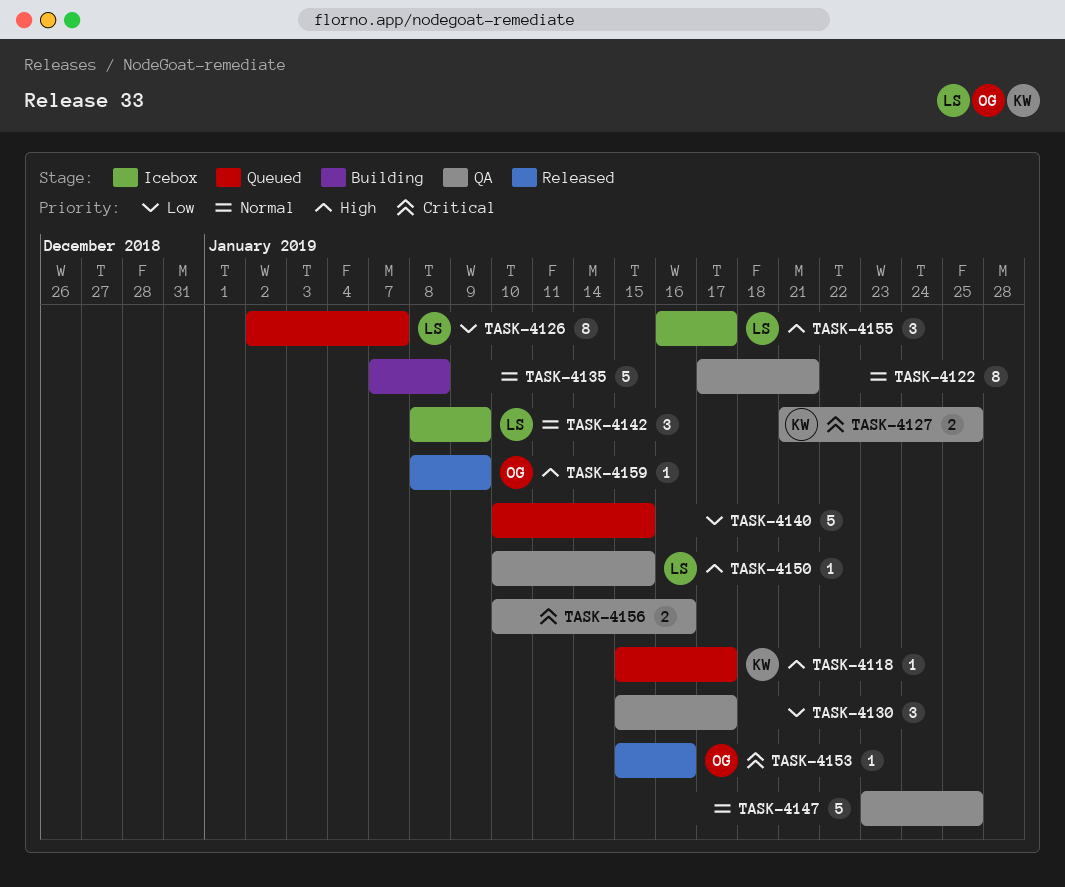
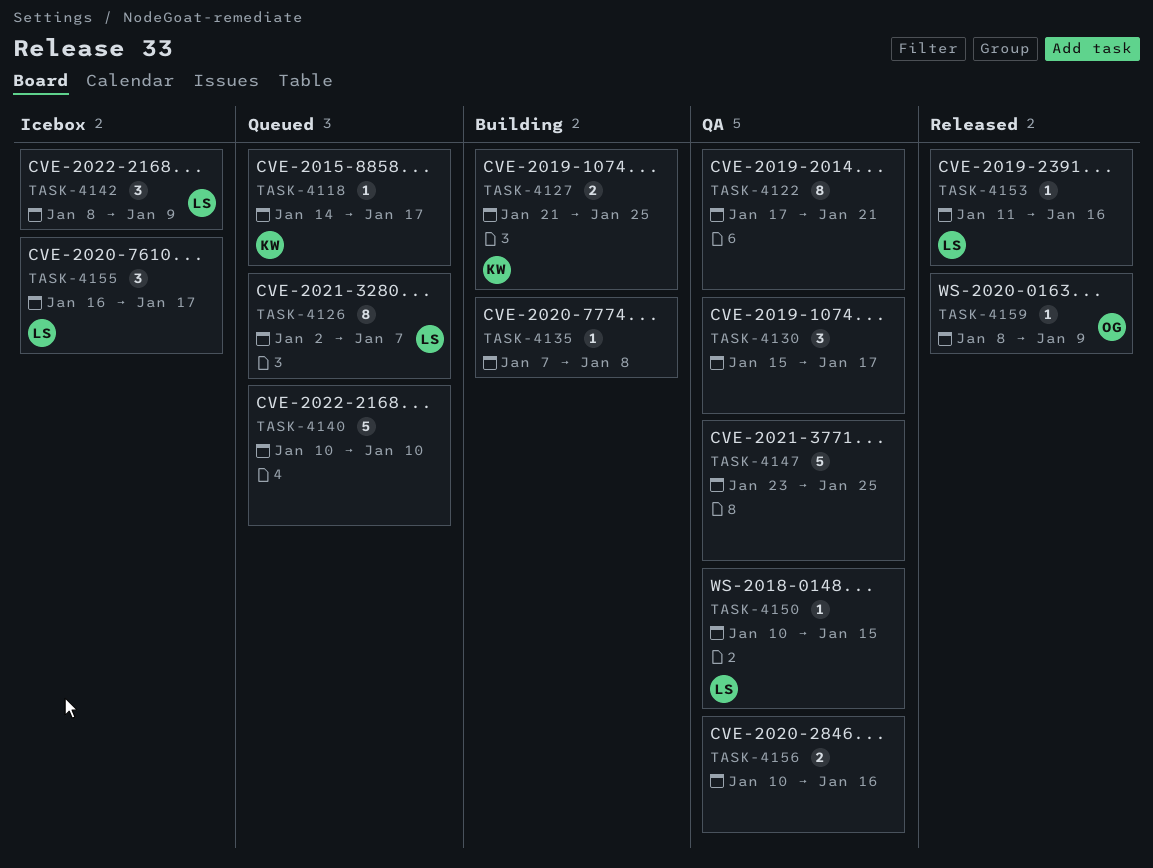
TASK-4118, start: Jan 15 -> Jan 14
TASK-4127, status: QA -> Building
TASK-4135, estimate: 5 -> 1
TASK-4140, due: Jan 15 -> Jan 10
TASK-4153, owner: OG -> LS
TASK-4153, start: Jan 15 -> Jan 11

